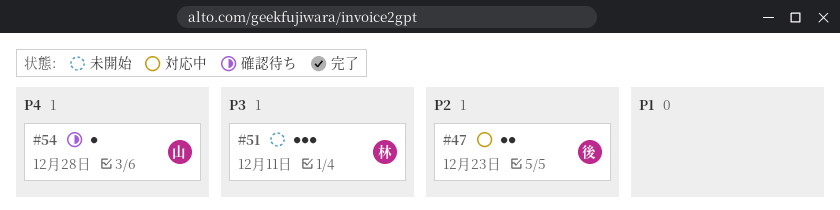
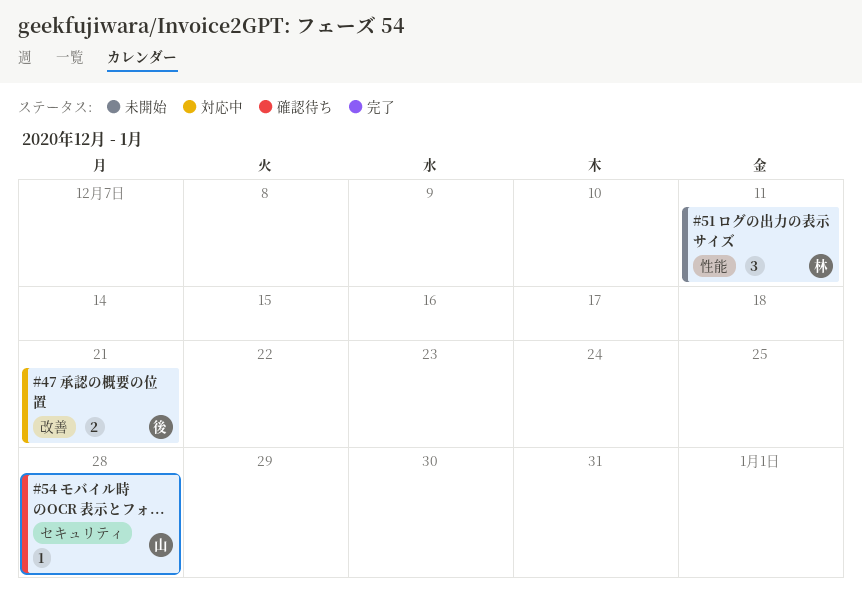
#47, due: Dec 23 -> Dec 21

